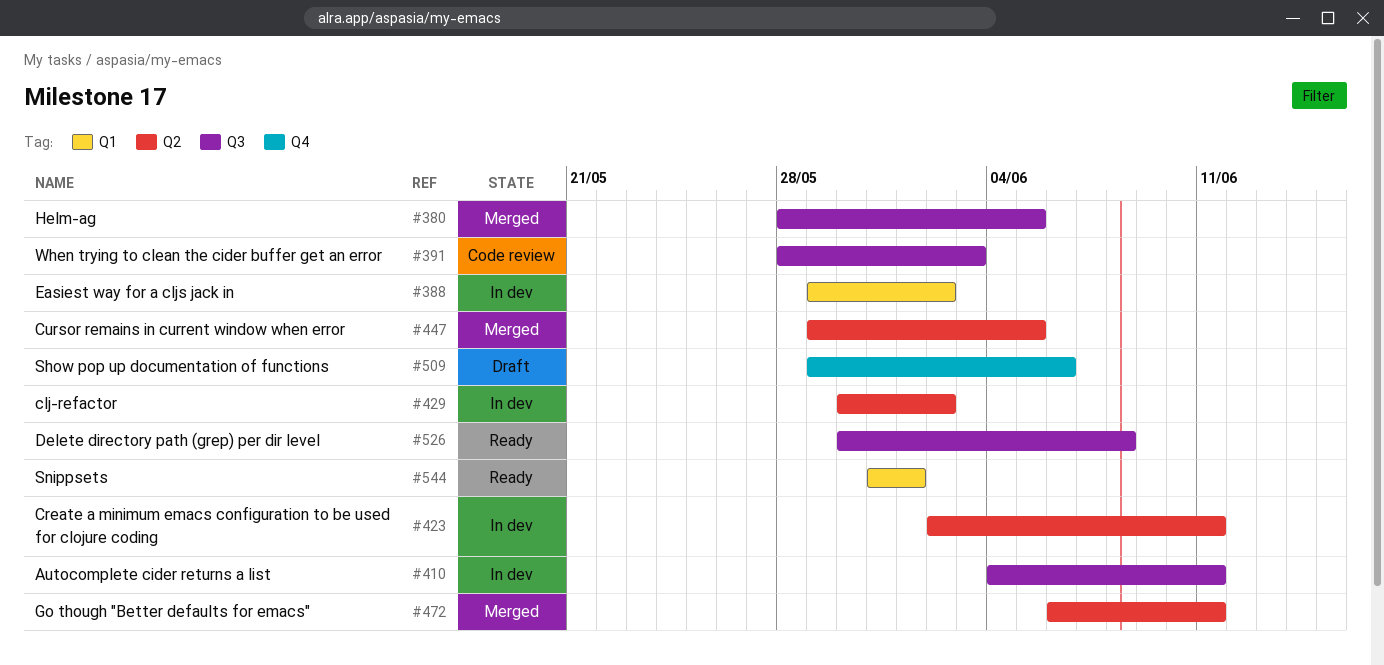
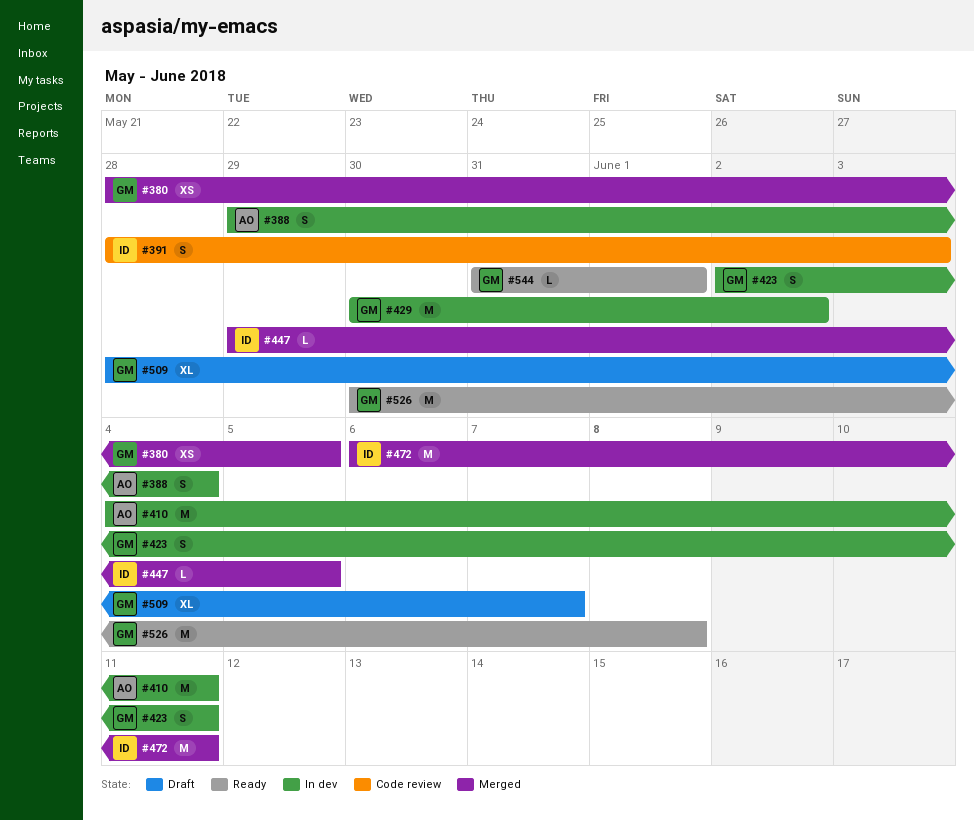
#388, due: Jun 2 -> Jun 4
#509, start: May 29 -> May 28
#509, due: Jun 6 -> Jun 7

